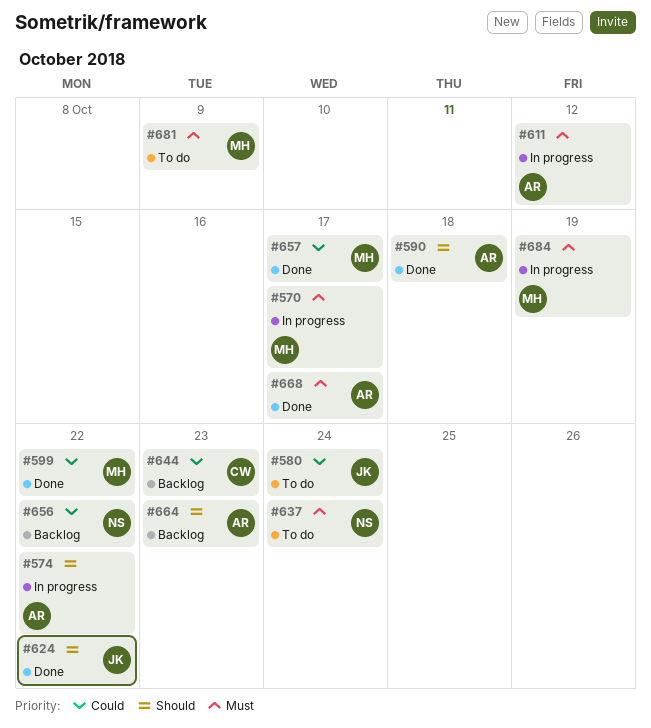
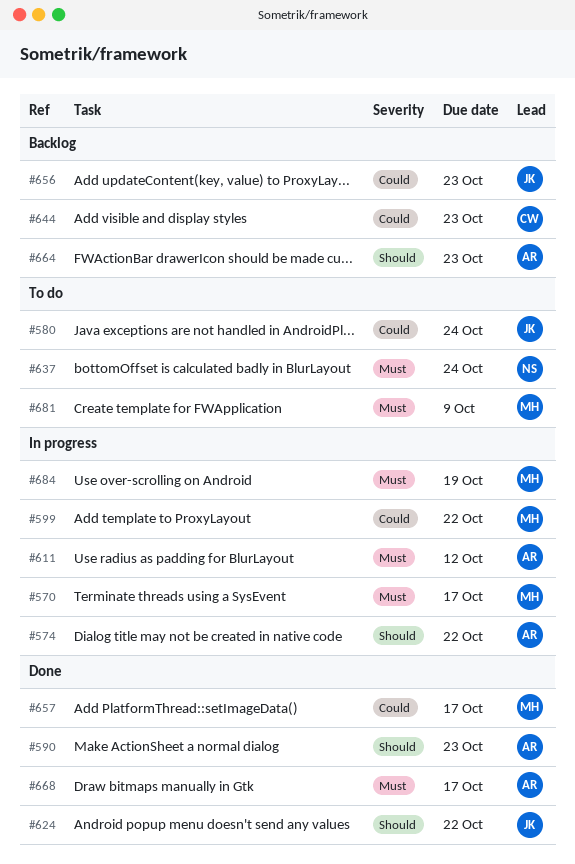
#590, due: Oct 18 -> Oct 23
#599, status: Done -> In progress
#656, owner: NS -> JK
#656, due: Oct 22 -> Oct 23

